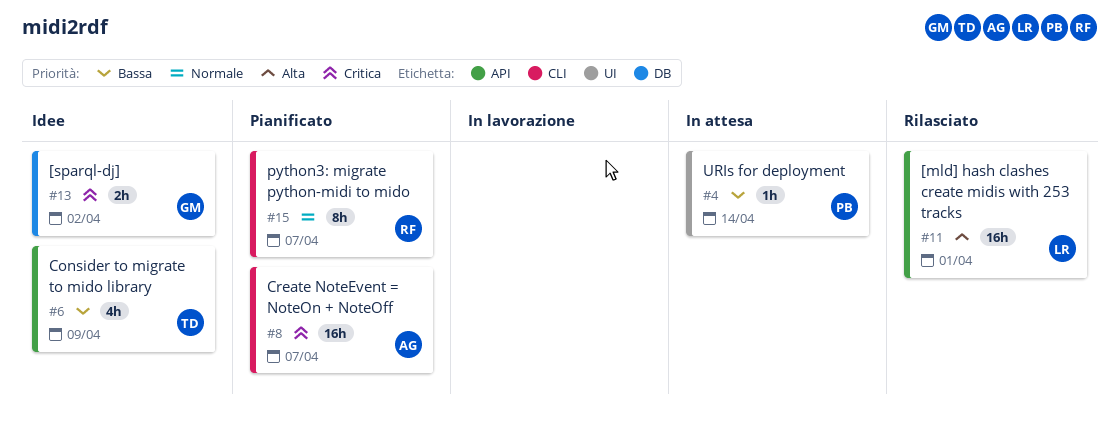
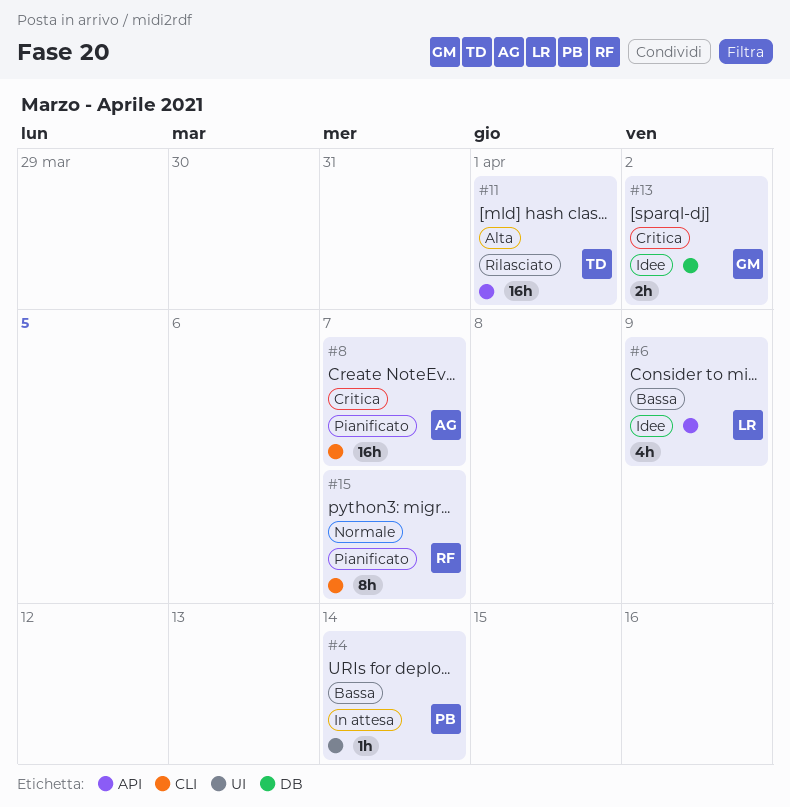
#6, owner: TD -> LR
#11, owner: LR -> TD

